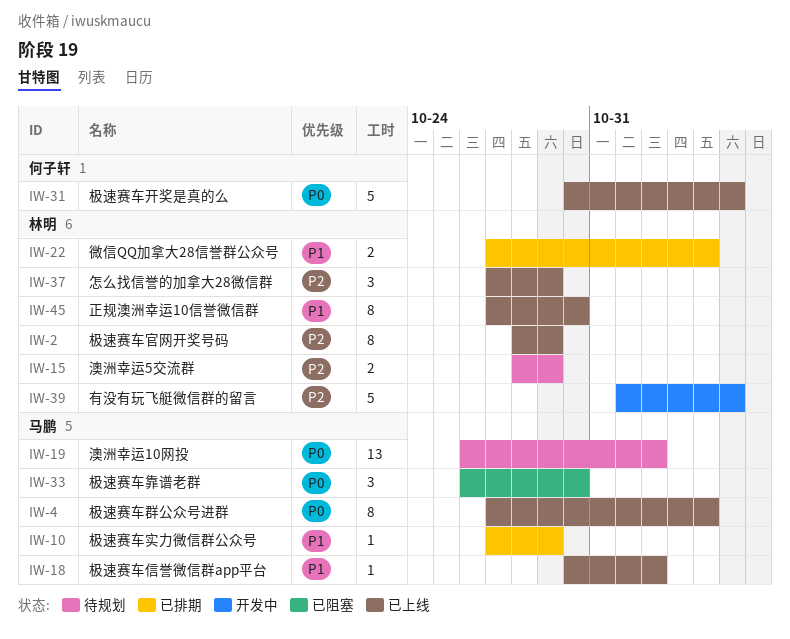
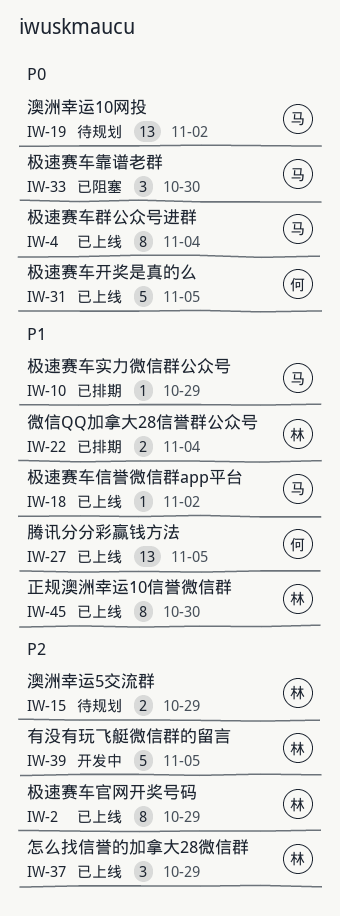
IW-27: none -> present

